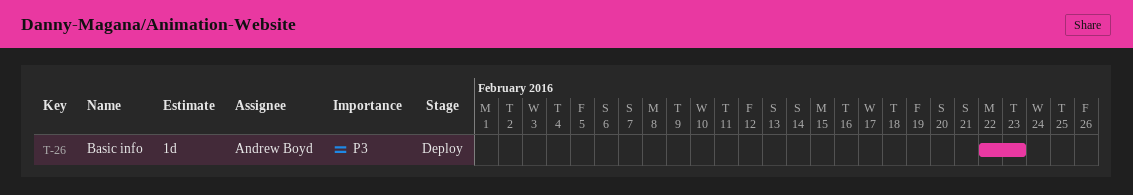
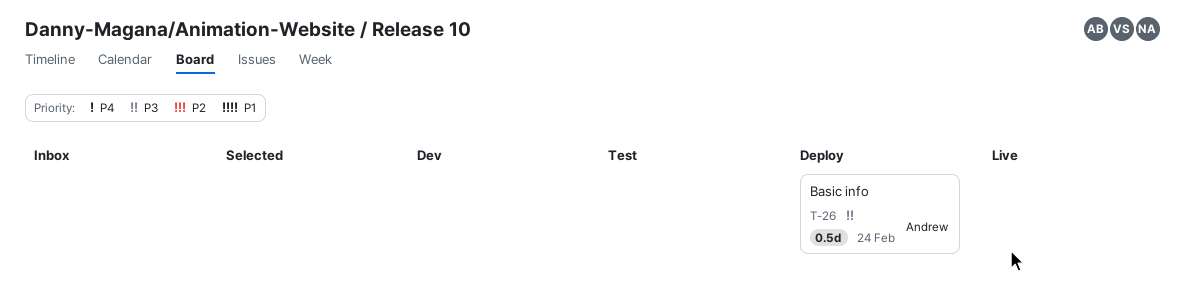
T-26, estimate: 1d -> 0.5d
T-26, due: Feb 23 -> Feb 24

